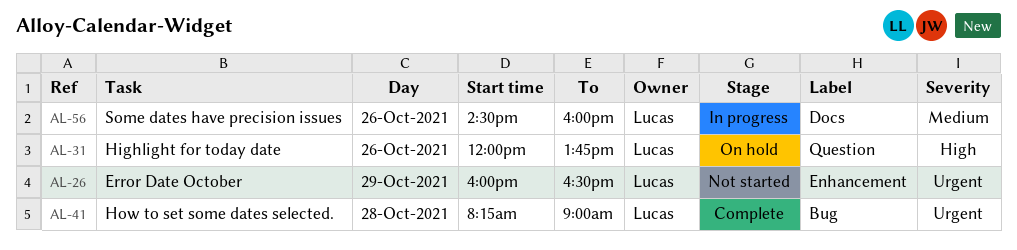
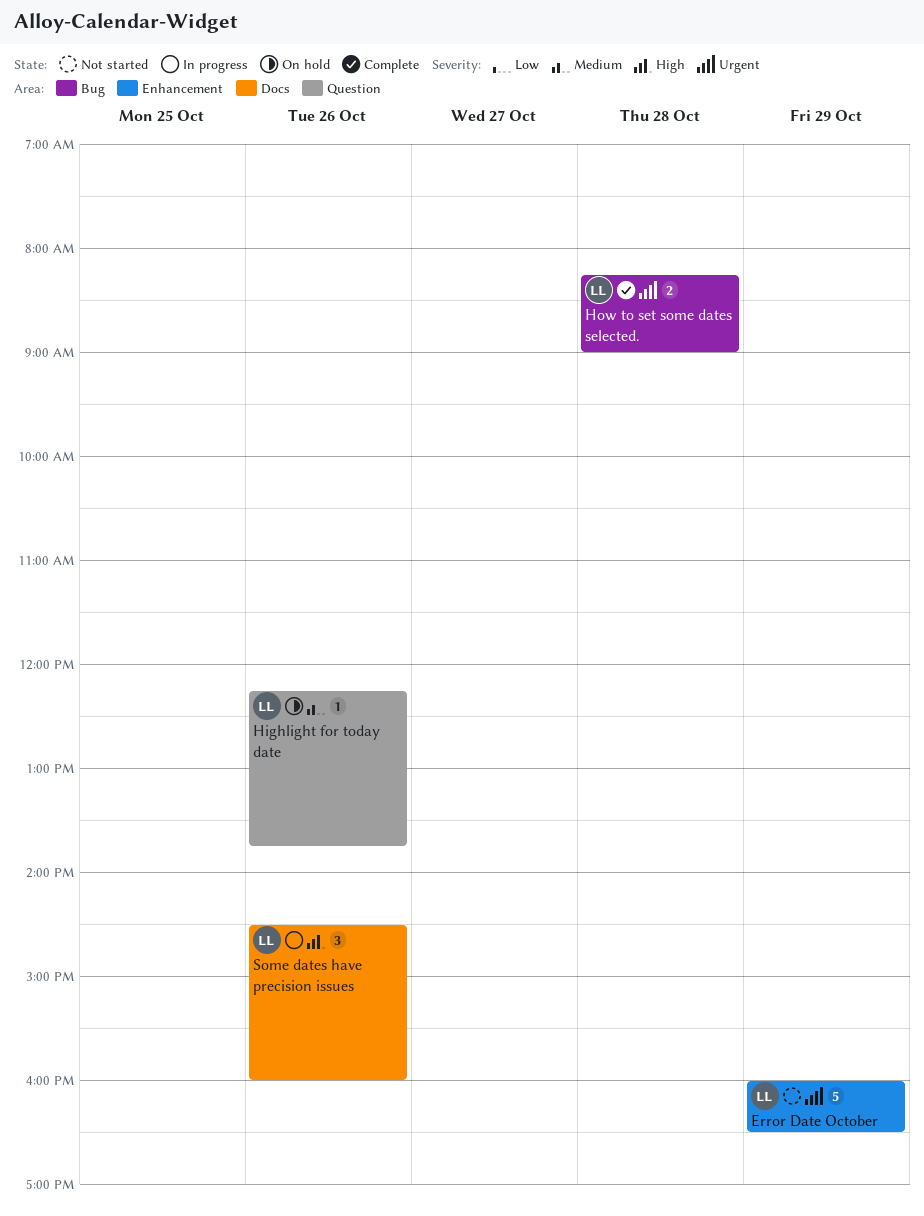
Highlight for today date, priority: High -> Medium
Highlight for today date, begins: 12:00 -> 12:15
Some dates have precision issues, priority: Medium -> High

